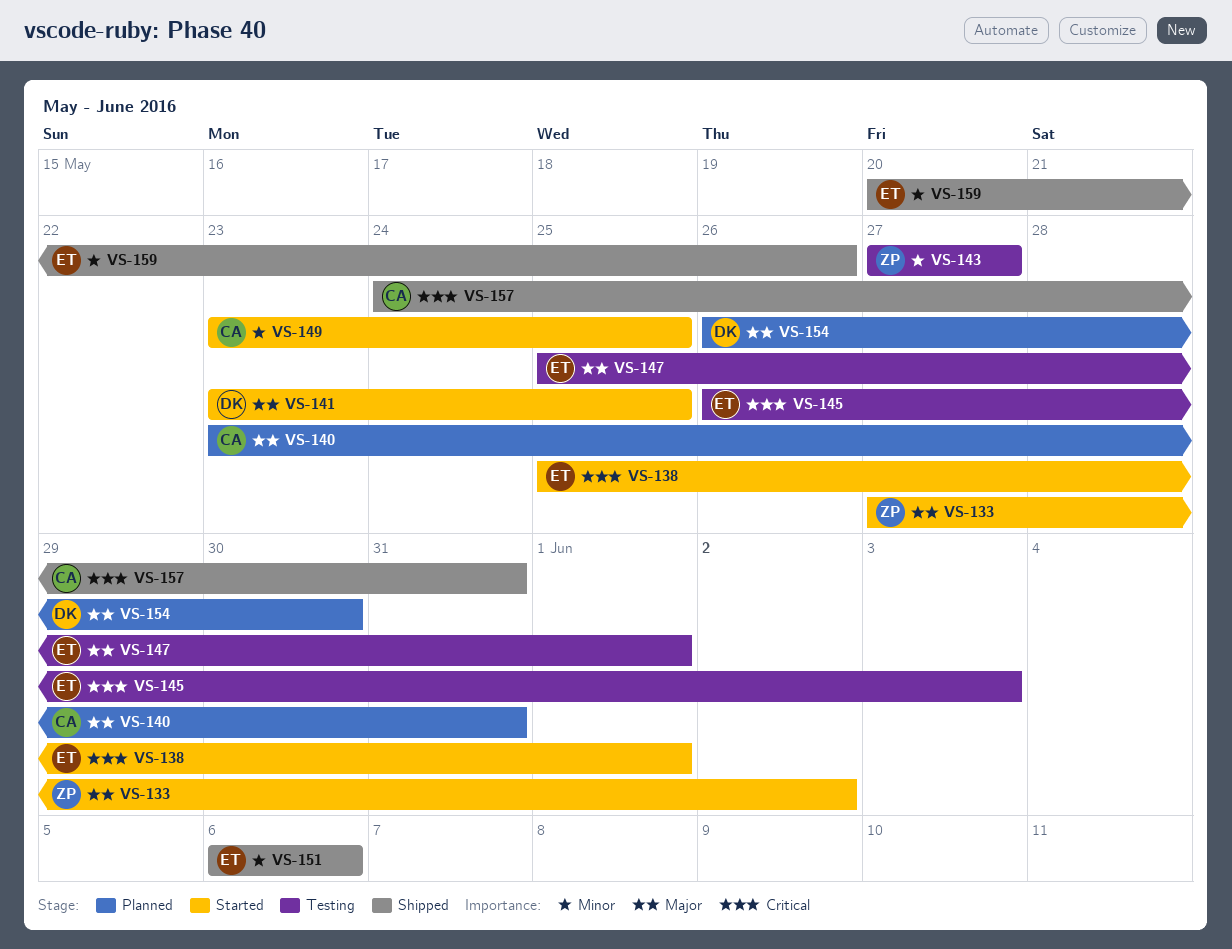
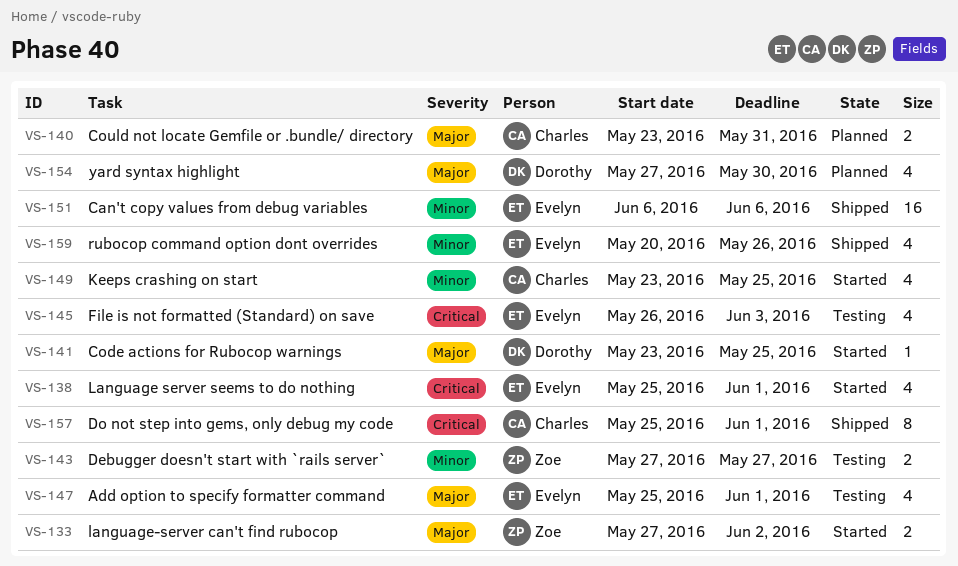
VS-154, start: May 26 -> May 27
VS-157, start: May 24 -> May 25
VS-157, due: May 31 -> Jun 1

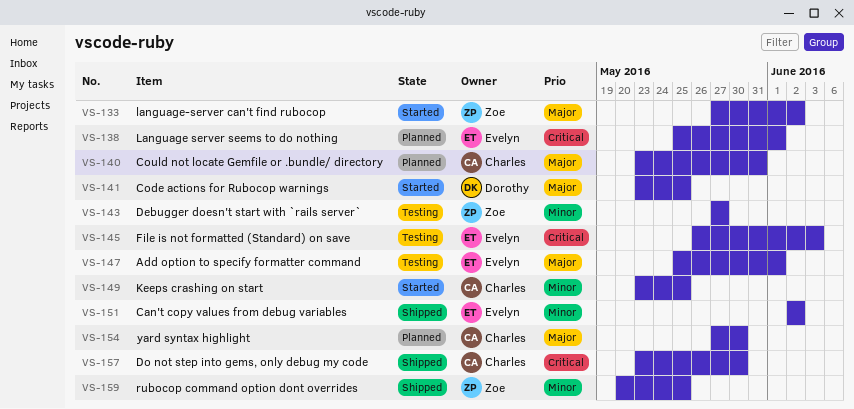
VS-138, status: Started -> Planned
VS-151, start: Jun 6 -> Jun 2
VS-151, due: Jun 6 -> Jun 2
VS-154, owner: Dorothy -> Charles
VS-157, start: May 25 -> May 23
VS-157, due: Jun 1 -> May 30
VS-159, owner: Evelyn -> Zoe
VS-159, due: May 26 -> May 25

